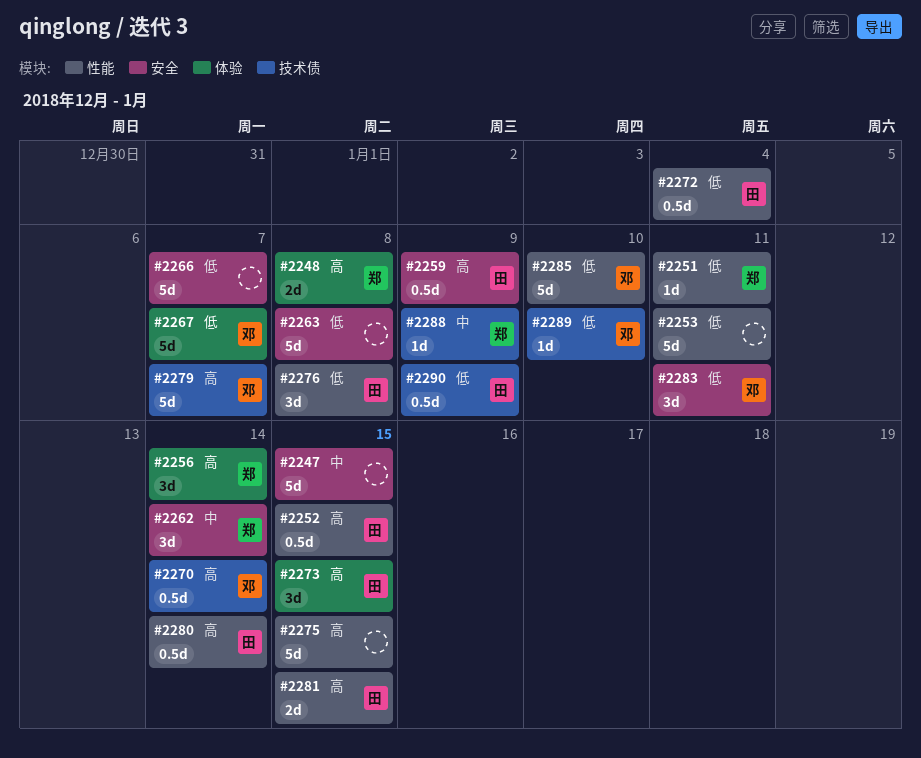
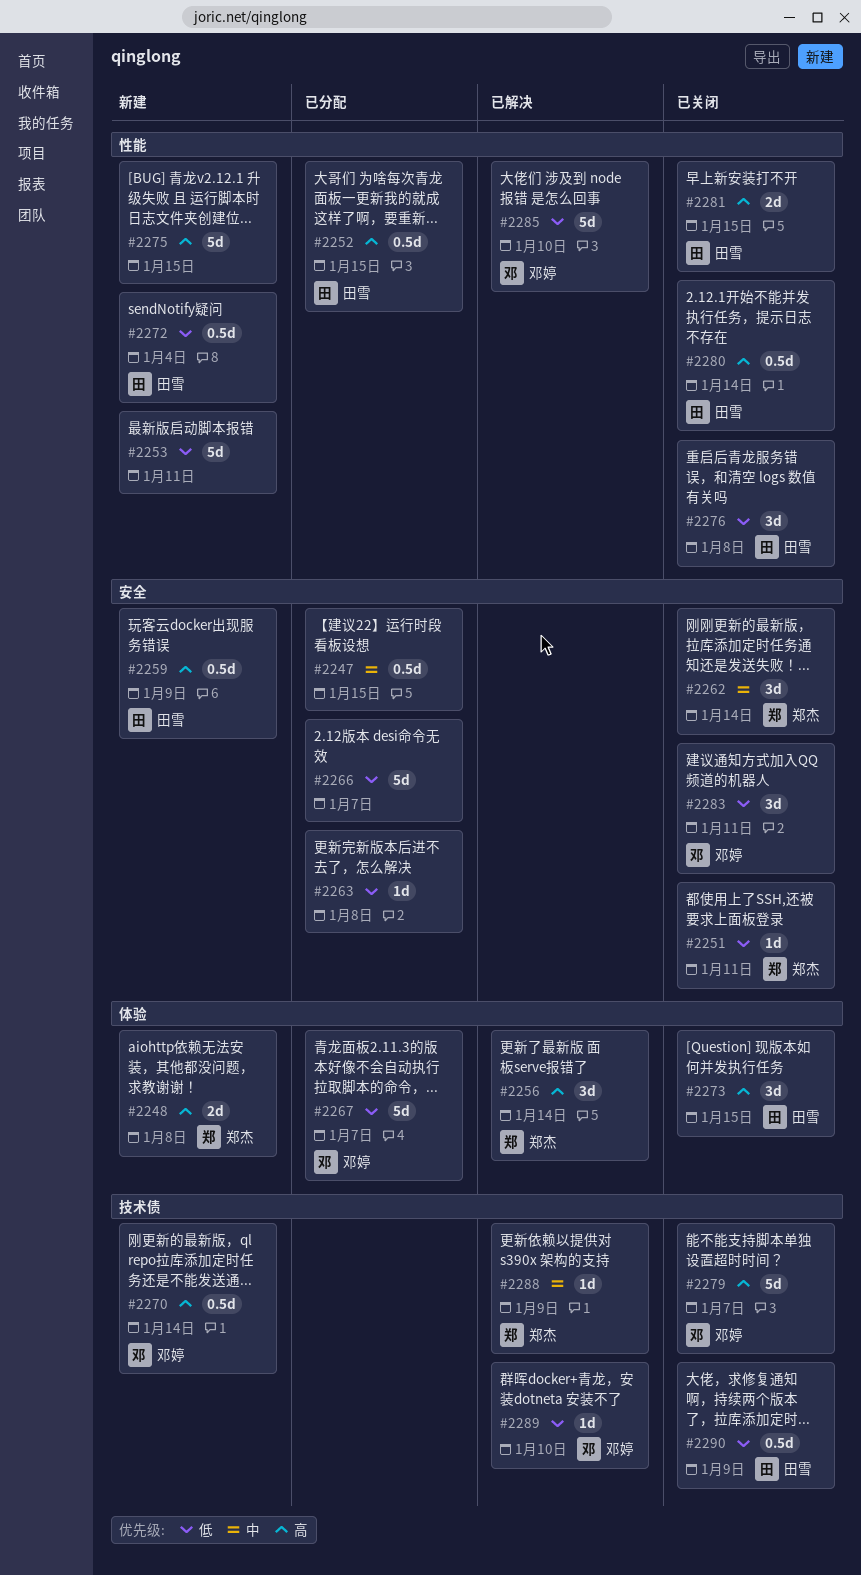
#2247, estimate: 5d -> 0.5d
#2251, label: 性能 -> 安全
#2263, estimate: 5d -> 1d

